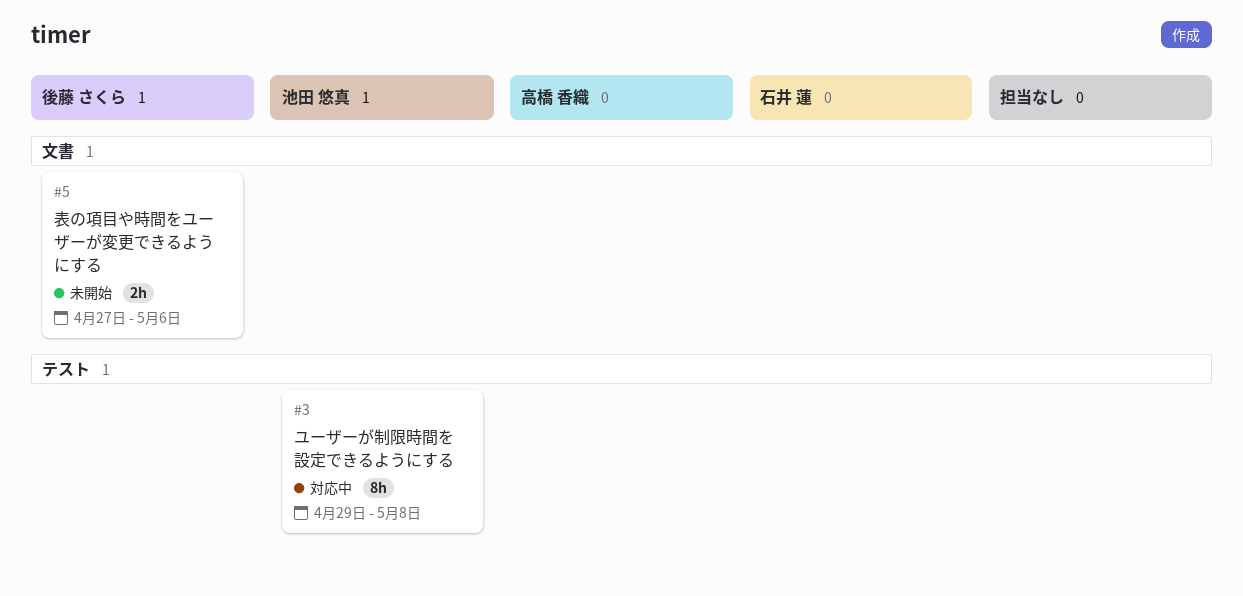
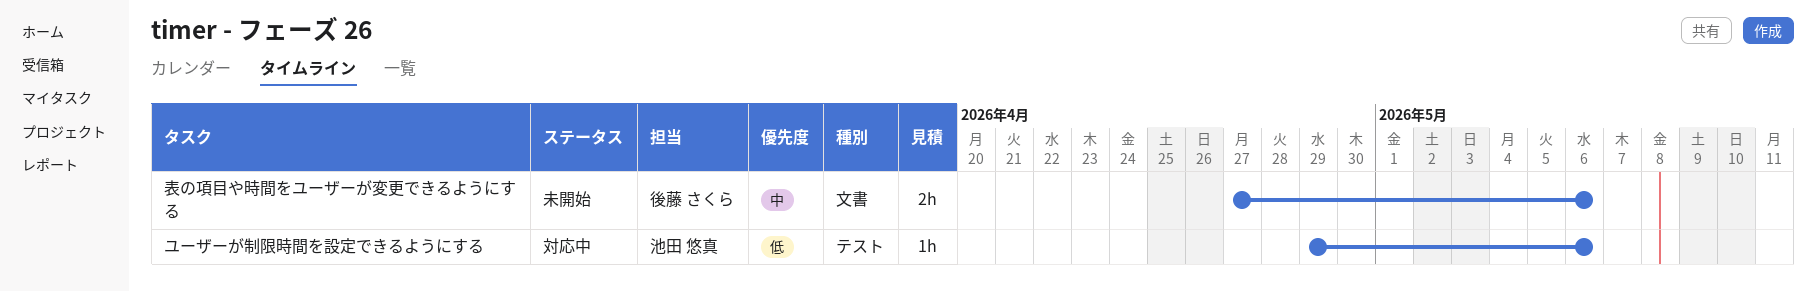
ユーザーが制限時間を設定できるようにする, estimate: 8h -> 1h
ユーザーが制限時間を設定できるようにする, due: May 8 -> May 6

